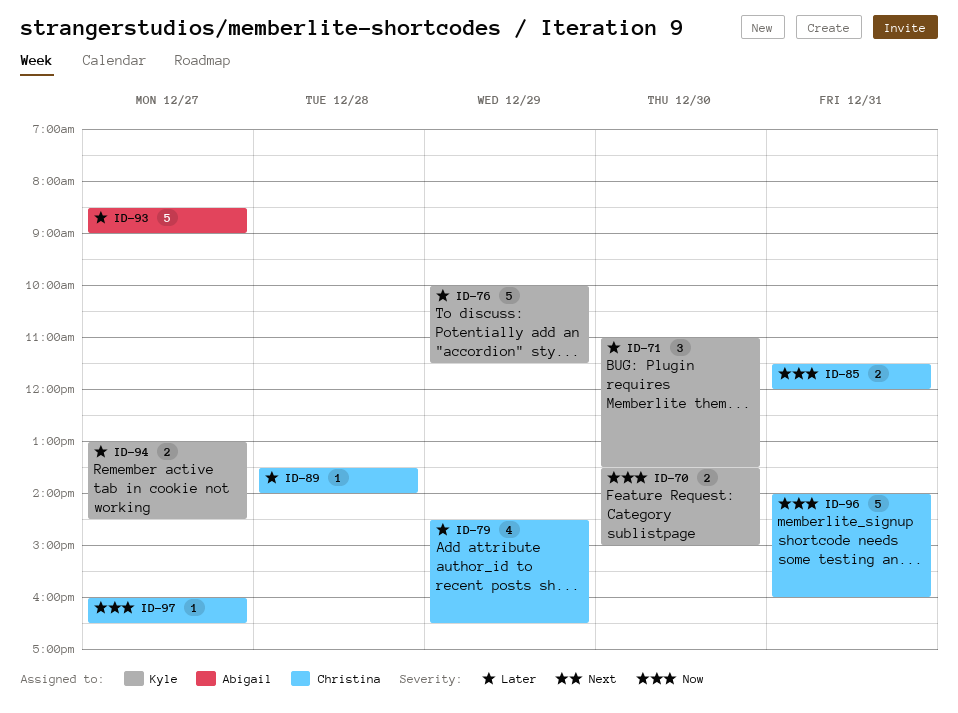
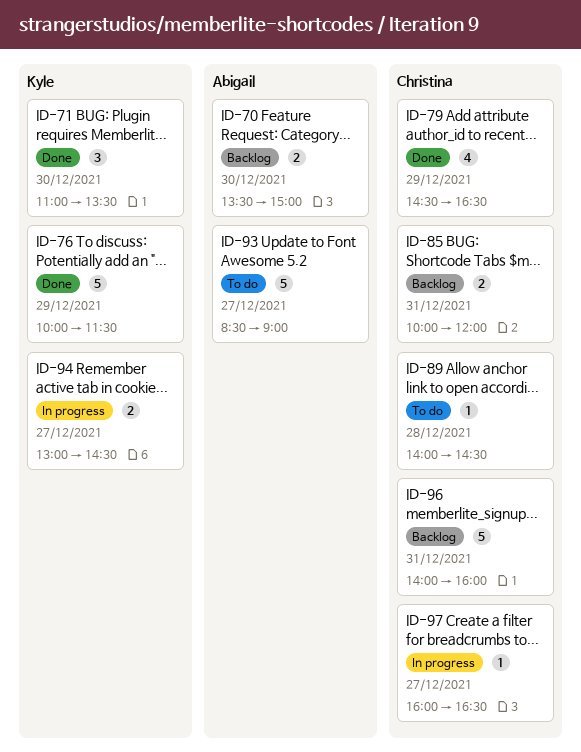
ID-70, owner: Kyle -> Abigail
ID-85, begins: 11:30 -> 10:00
ID-89, begins: 13:30 -> 14:00
ID-89, ends: 14:00 -> 14:30

